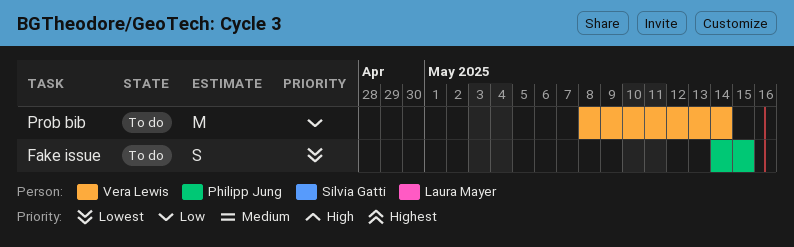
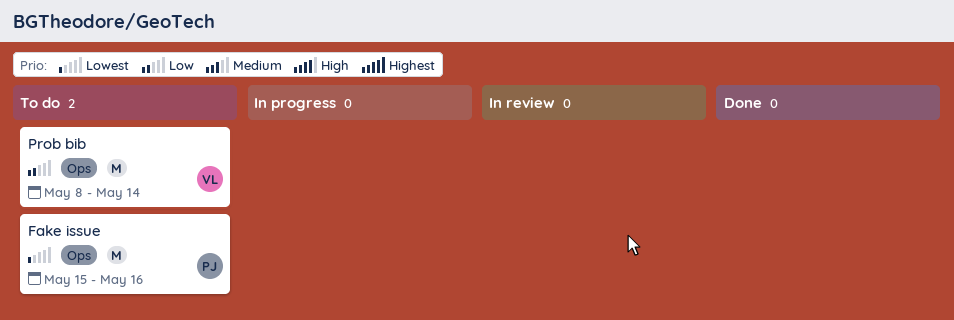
Fake issue, estimate: S -> M
Fake issue, start: May 14 -> May 15
Fake issue, due: May 15 -> May 16

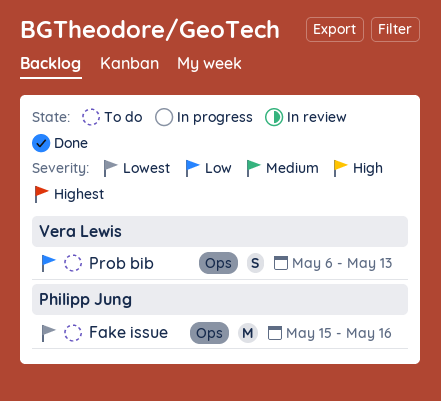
Prob bib, estimate: M -> S
Prob bib, start: May 8 -> May 6
Prob bib, due: May 14 -> May 13

